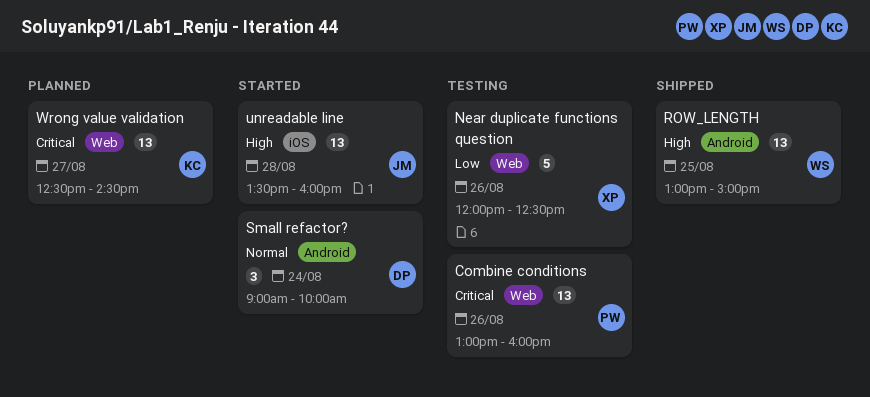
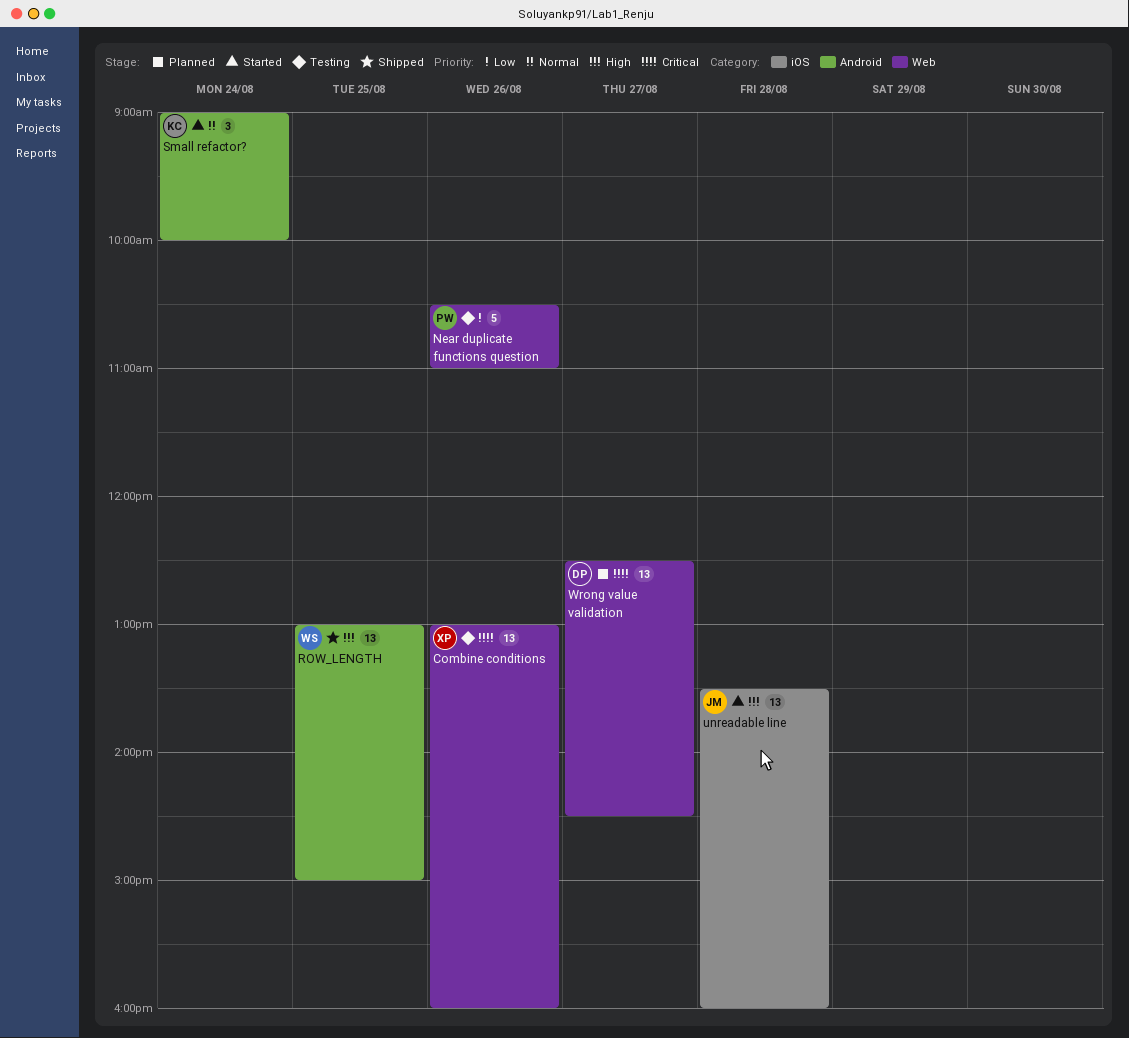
Combine conditions, owner: PW -> XP
Near duplicate functions question, owner: XP -> PW
Near duplicate functions question, begins: 12:00 -> 10:30
Near duplicate functions question, ends: 12:30 -> 11:00
Small refactor?, owner: DP -> KC
Wrong value validation, owner: KC -> DP

